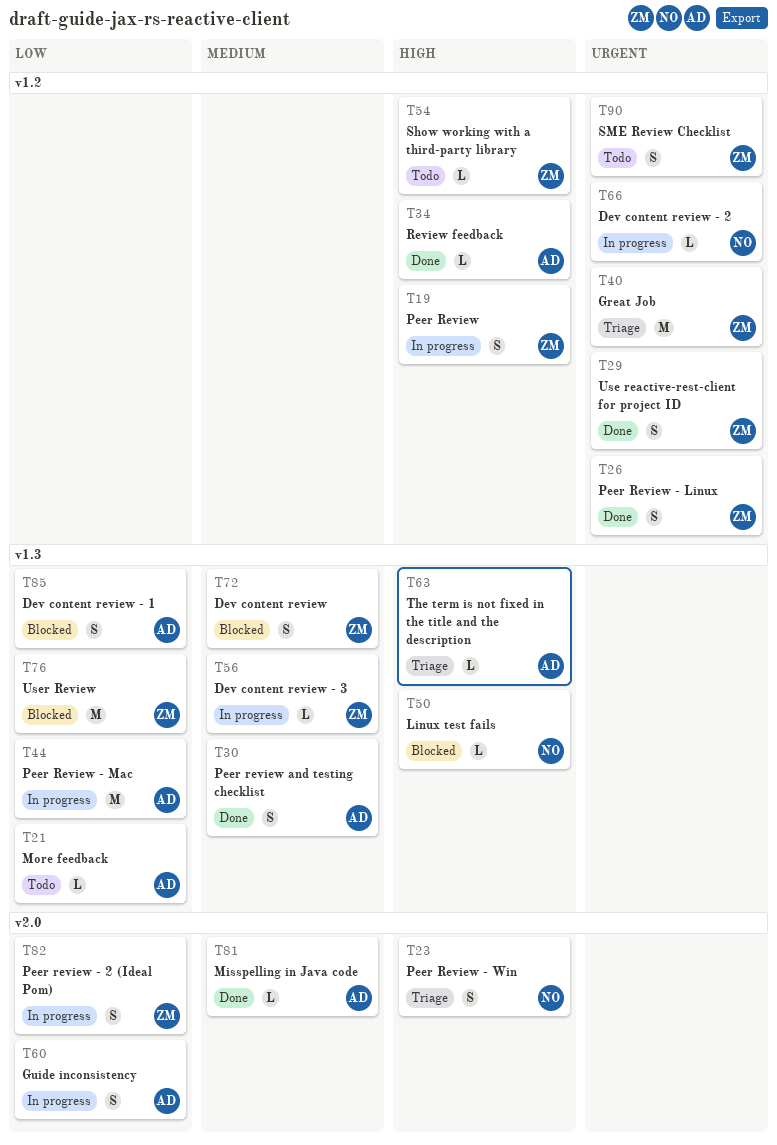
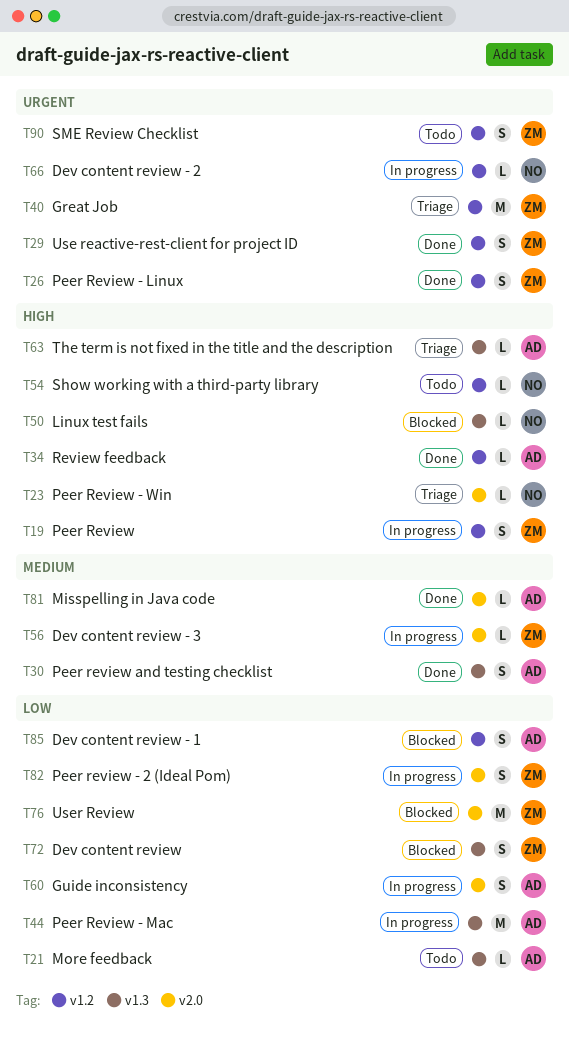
T23, estimate: S -> L
T54, owner: ZM -> NO
T56, label: v1.3 -> v2.0
T72, priority: Medium -> Low
T76, label: v1.3 -> v2.0
T85, label: v1.3 -> v1.2

